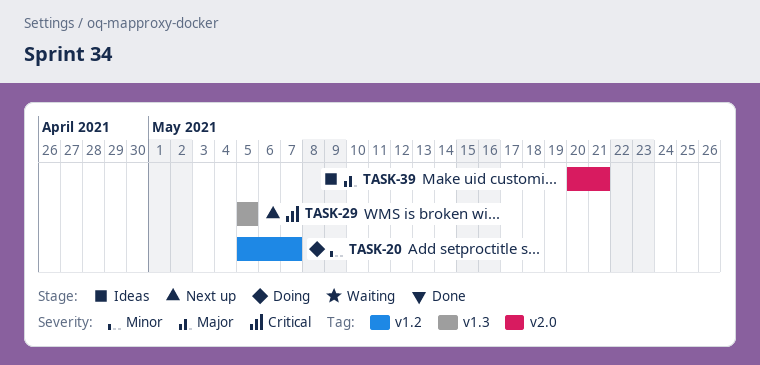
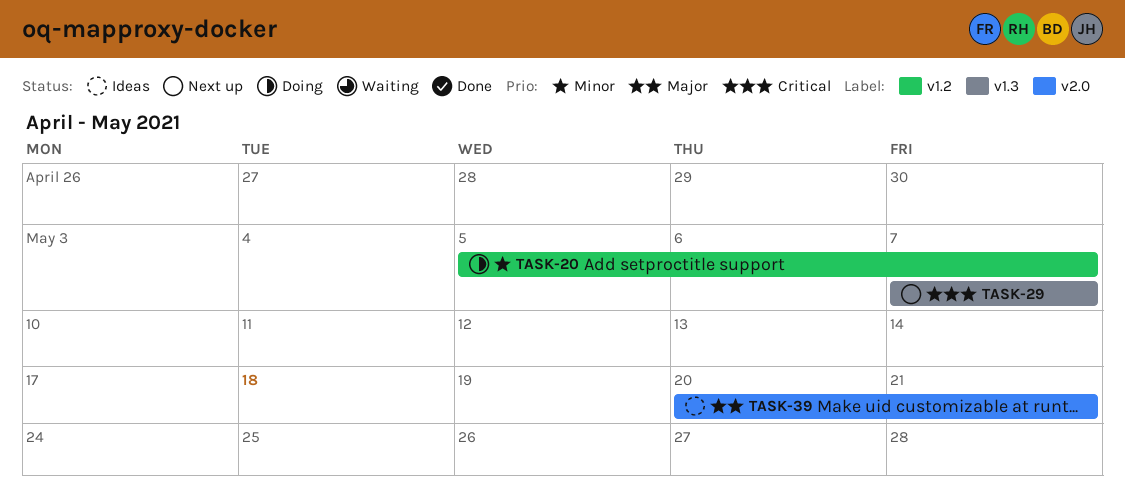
TASK-29, start: May 5 -> May 7
TASK-29, due: May 5 -> May 7

